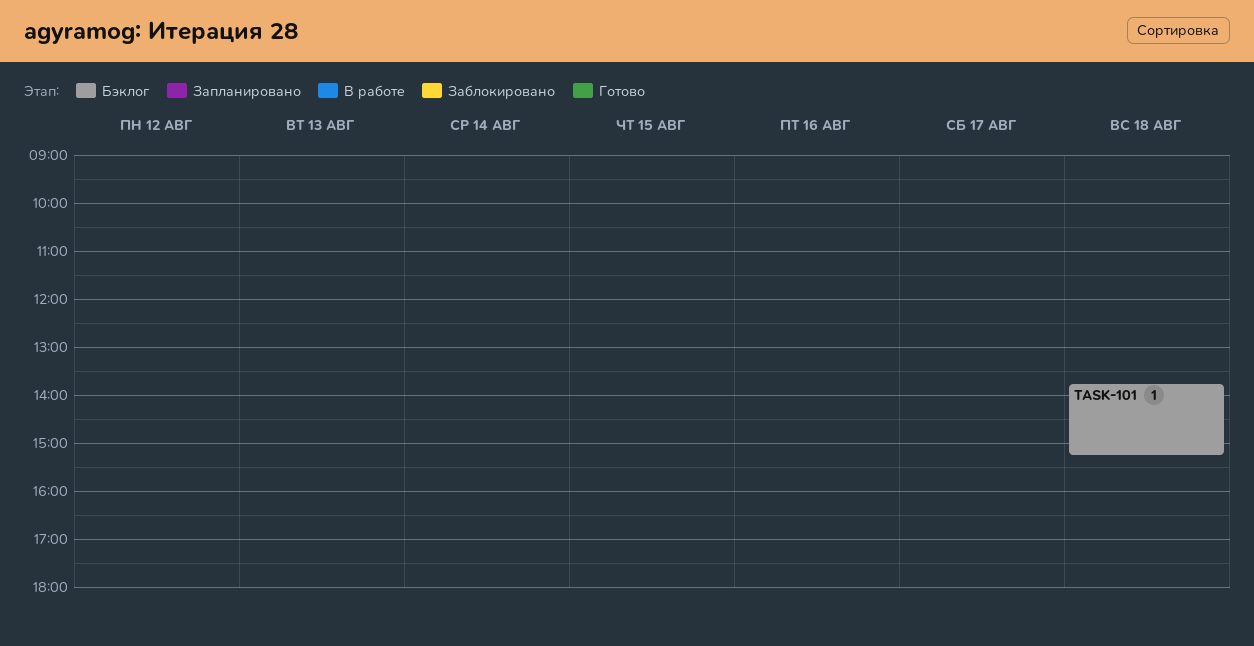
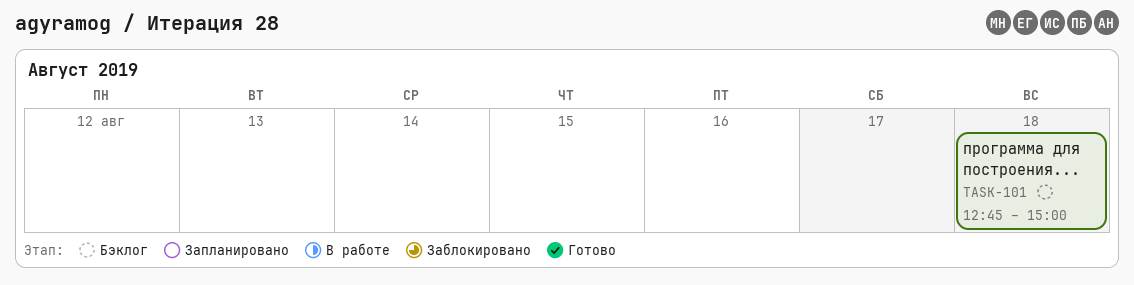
TASK-101, begins: 13:45 -> 12:45
TASK-101, ends: 15:15 -> 15:00

